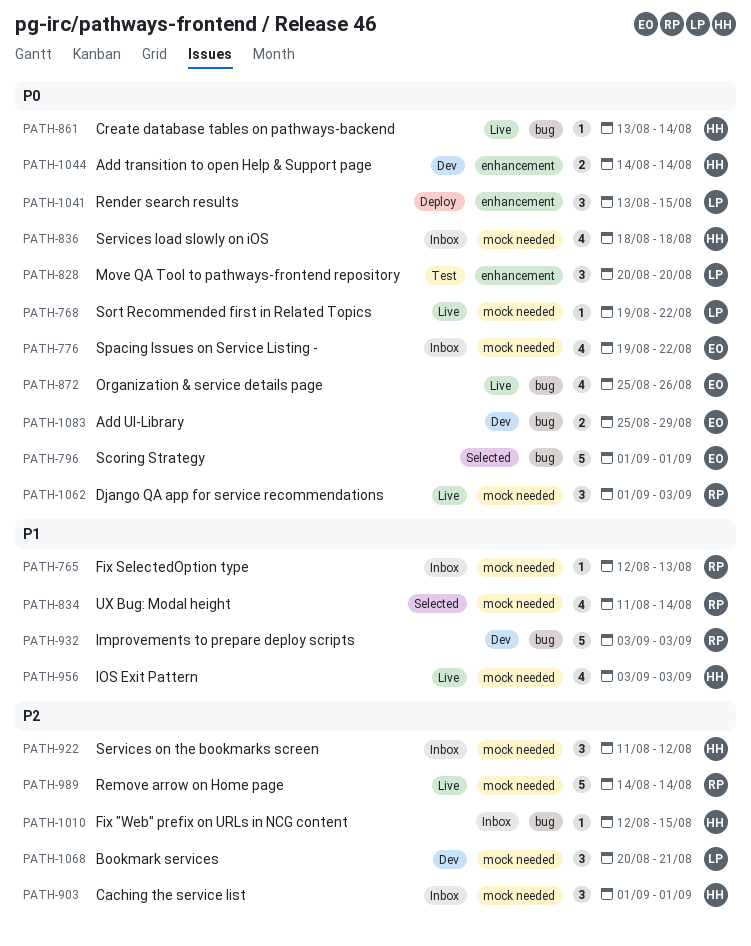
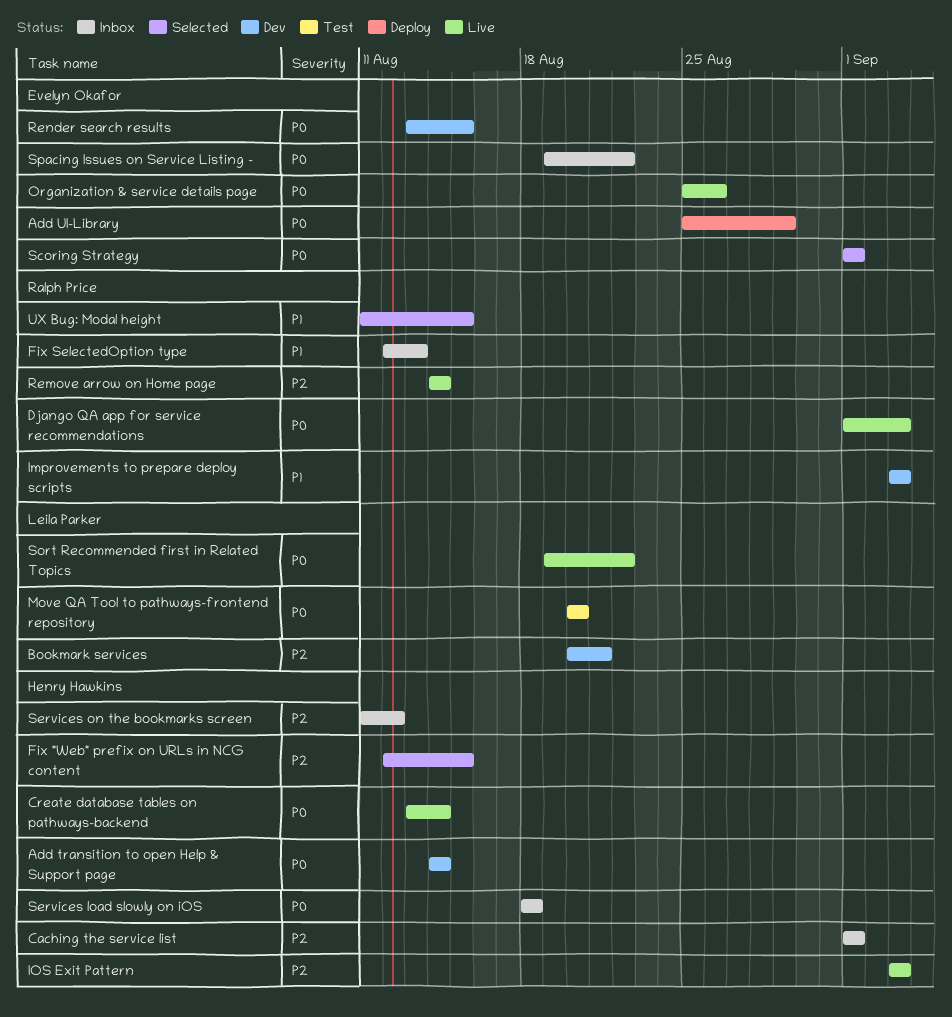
Add UI-Library, status: Dev -> Deploy
Fix "Web" prefix on URLs in NCG content, status: Inbox -> Selected
IOS Exit Pattern, priority: P1 -> P2
Render search results, status: Deploy -> Dev
Render search results, owner: Leila Parker -> Evelyn Okafor
UX Bug: Modal height, due: Aug 14 -> Aug 15

